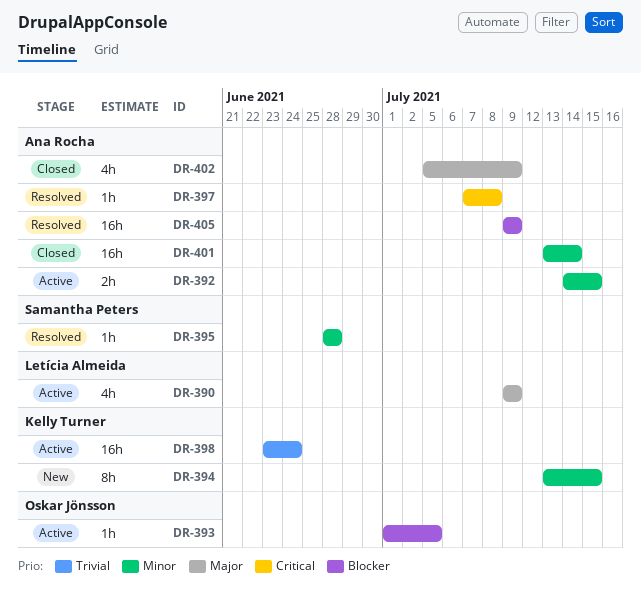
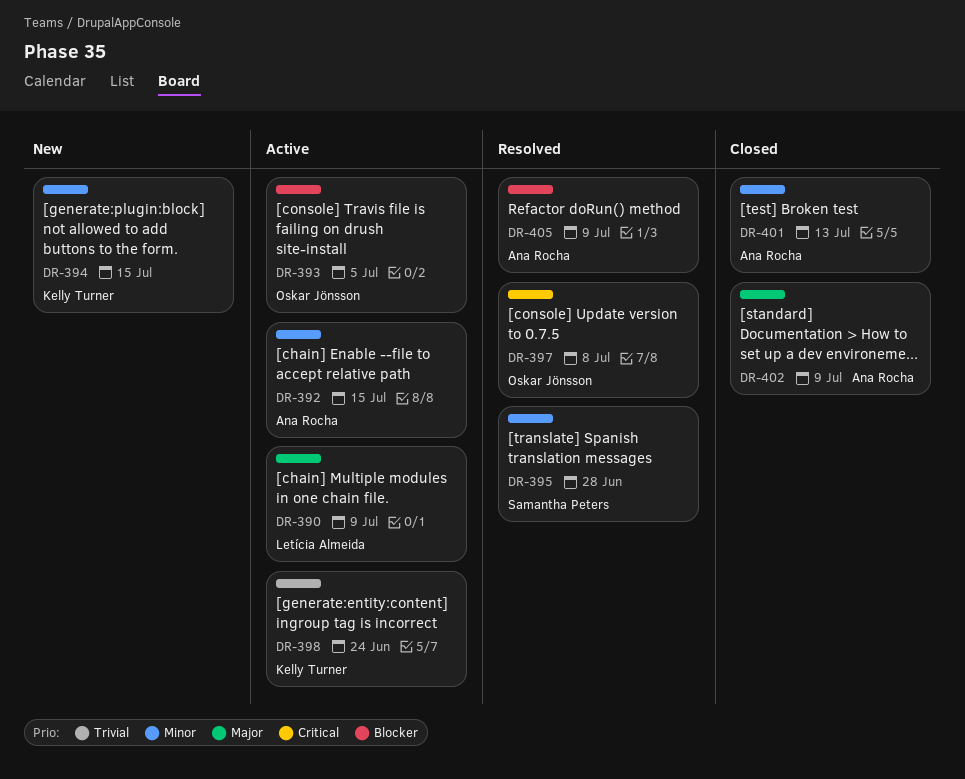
DR-397, owner: Ana Rocha -> Oskar Jönsson
DR-401, due: Jul 14 -> Jul 13

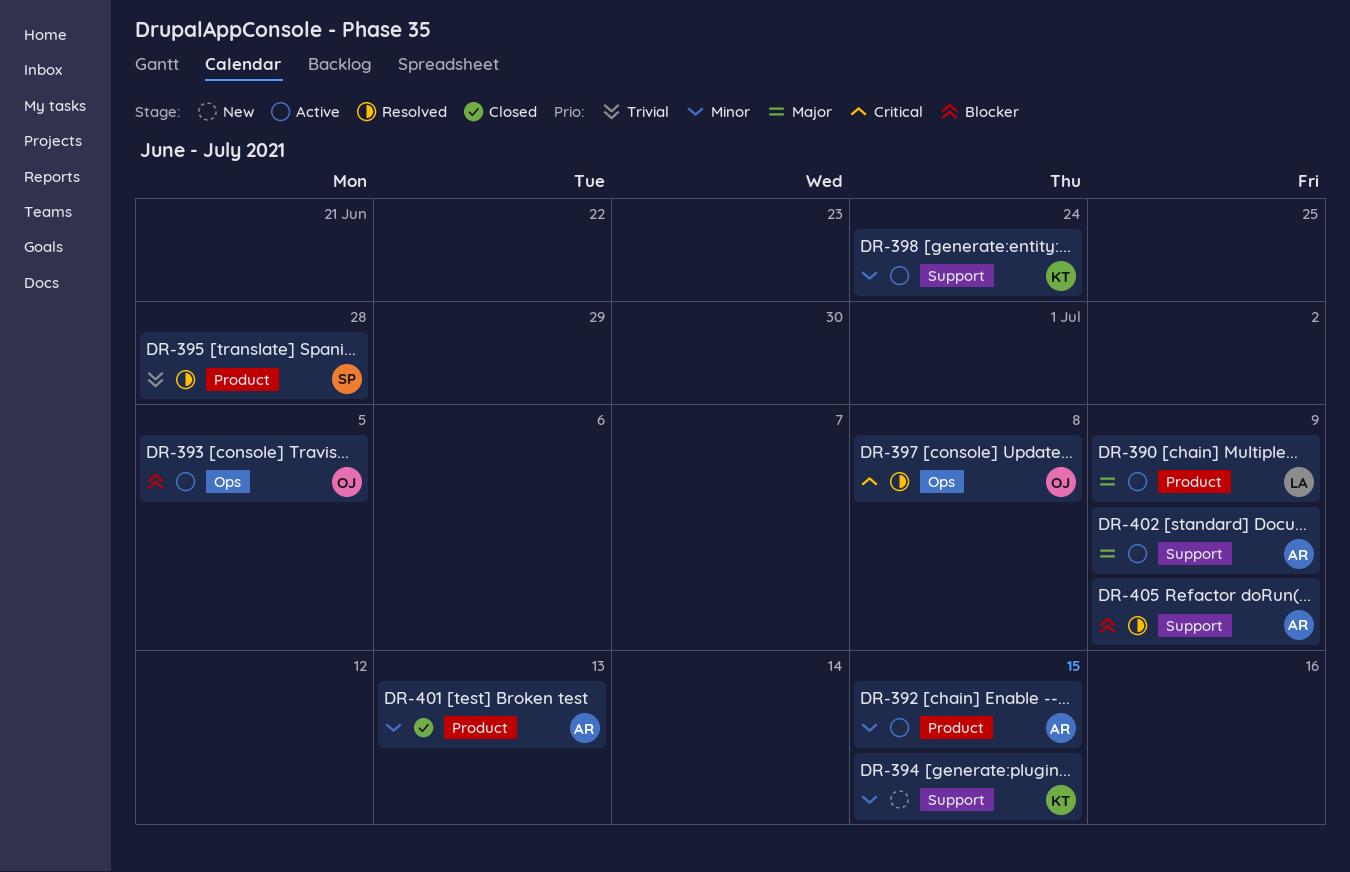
DR-395, priority: Minor -> Trivial
DR-398, priority: Trivial -> Minor
DR-402, status: Closed -> Active

